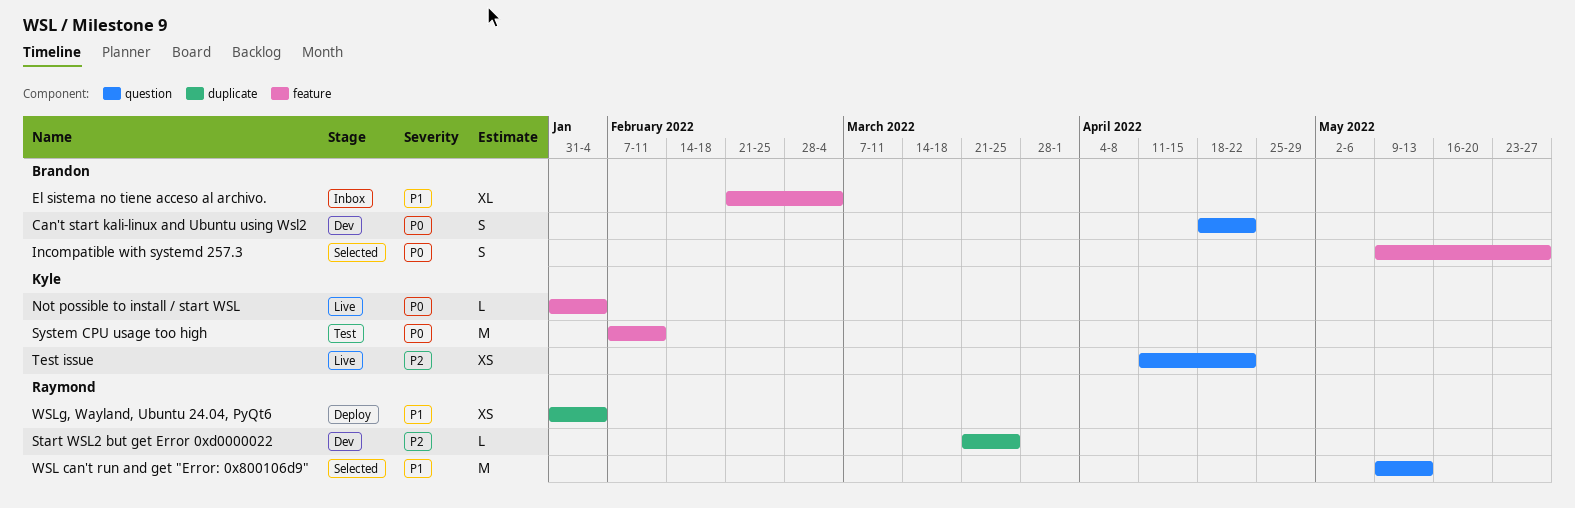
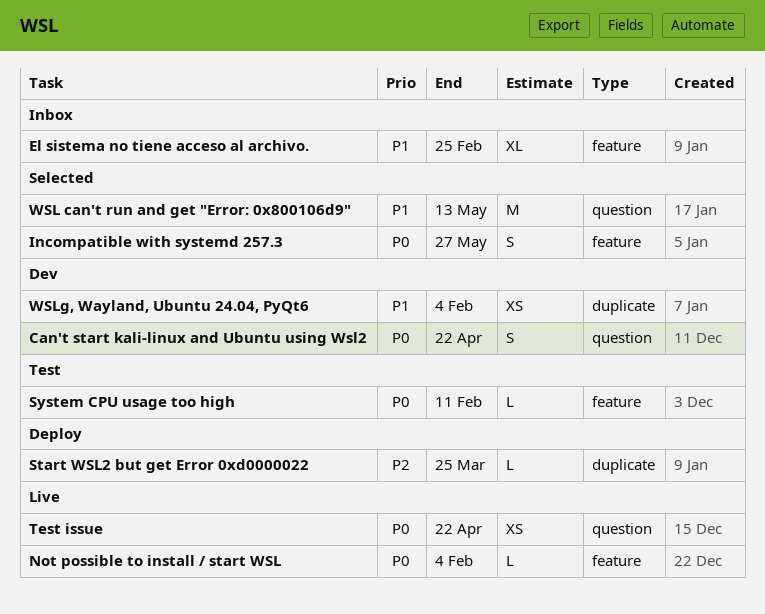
El sistema no tiene acceso al archivo., due: Mar 4 -> Feb 25
Start WSL2 but get Error 0xd0000022, status: Dev -> Deploy
System CPU usage too high, estimate: M -> L
Test issue, priority: P2 -> P0
WSLg, Wayland, Ubuntu 24.04, PyQt6, status: Deploy -> Dev

